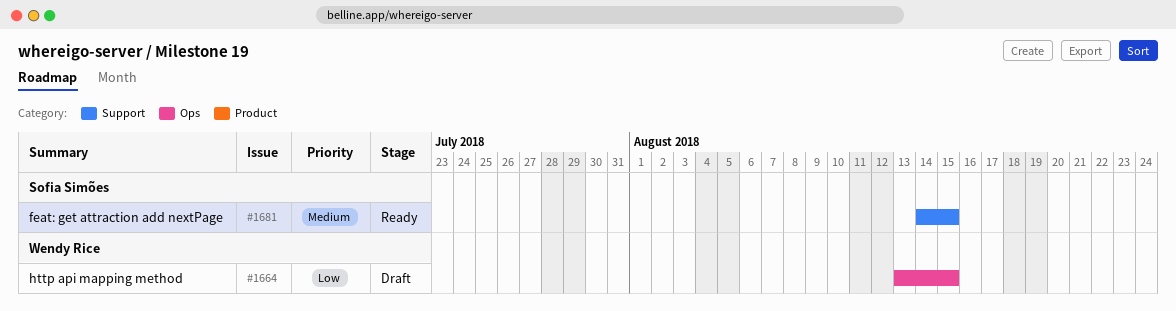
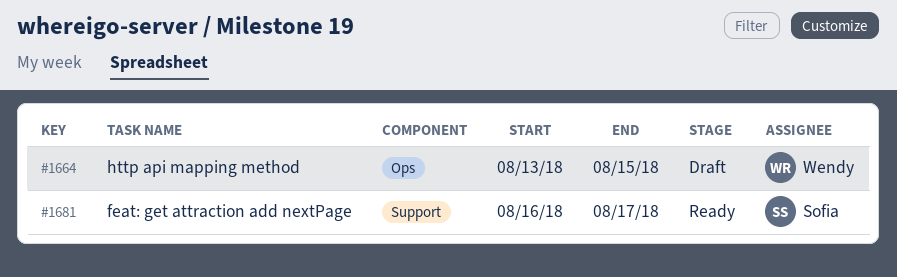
#1681, start: Aug 14 -> Aug 16
#1681, due: Aug 15 -> Aug 17

